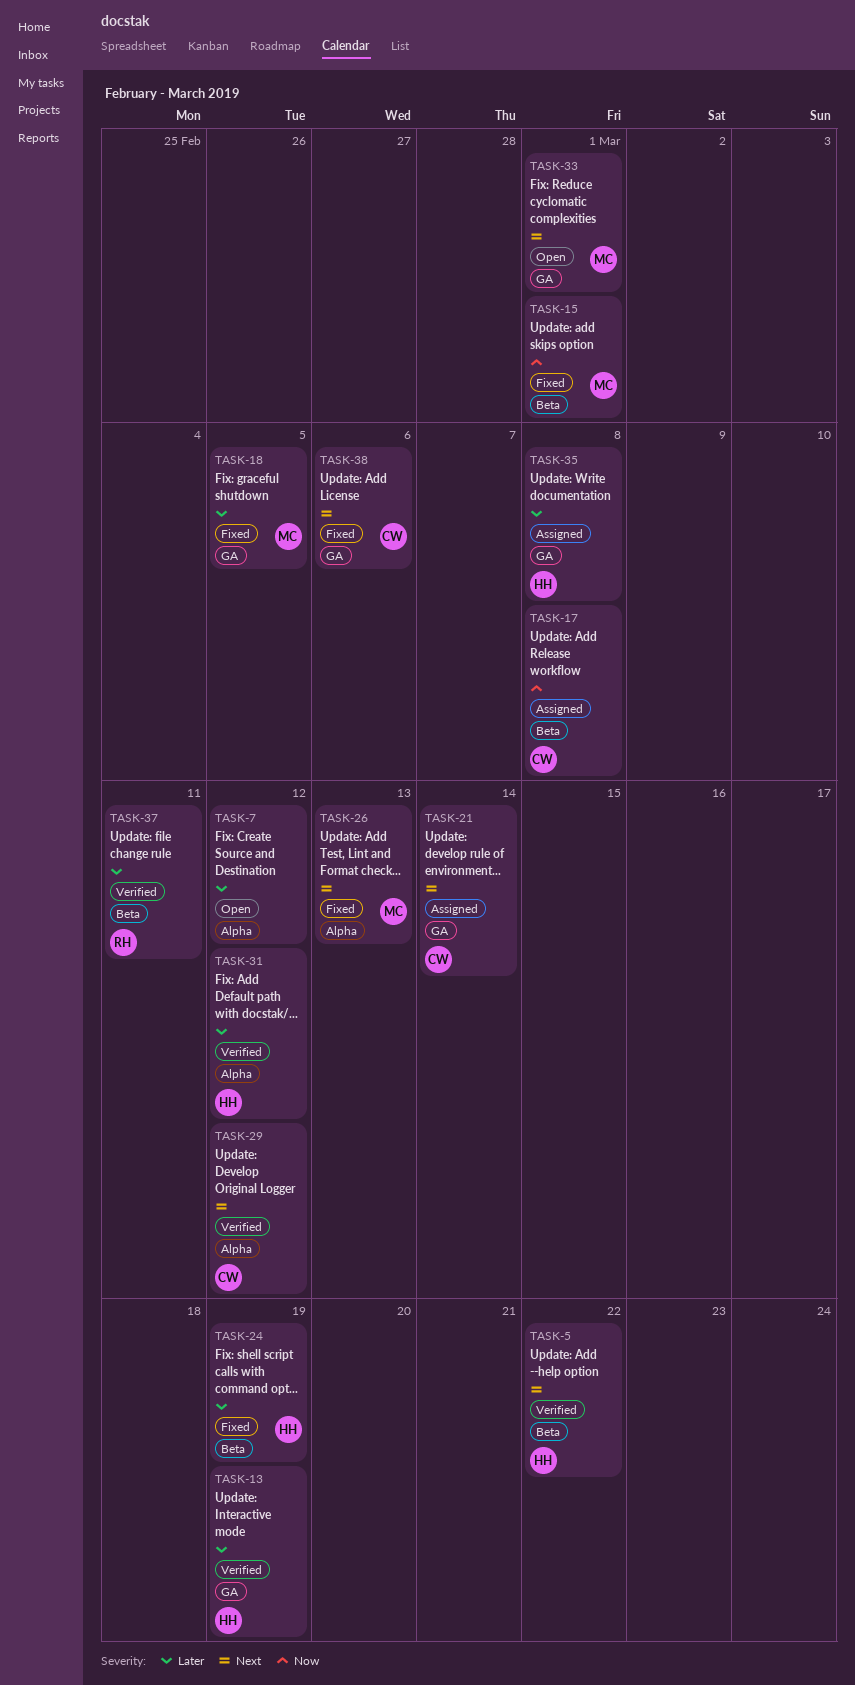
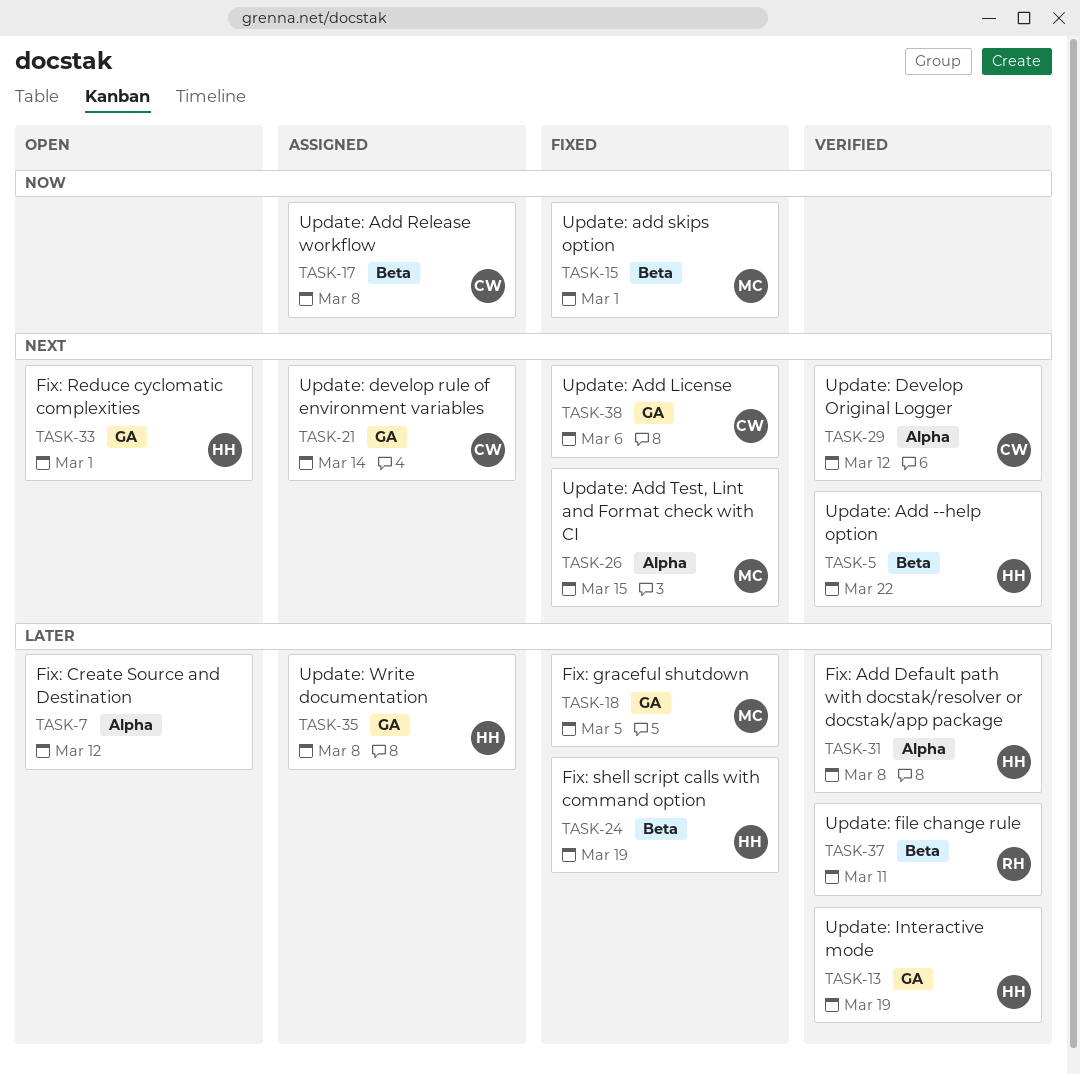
TASK-26, due: Mar 13 -> Mar 15
TASK-31, due: Mar 12 -> Mar 8
TASK-33, owner: MC -> HH

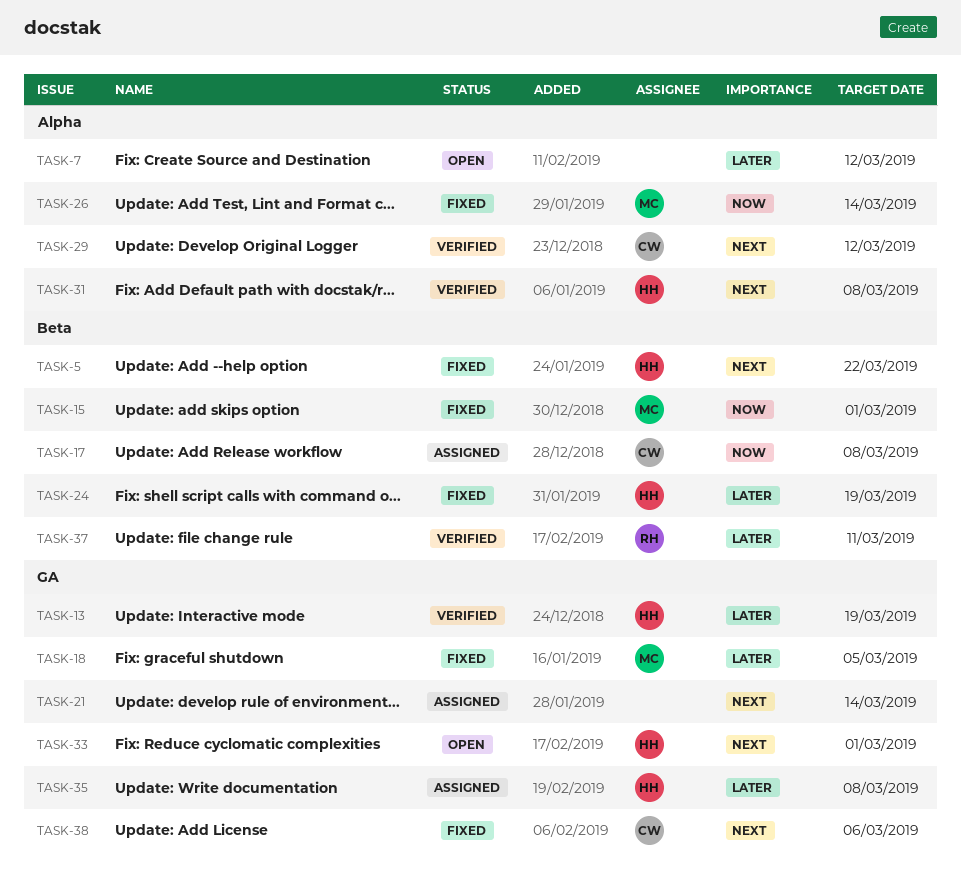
TASK-5, status: Verified -> Fixed
TASK-21, owner: CW -> none
TASK-26, priority: Next -> Now
TASK-26, due: Mar 15 -> Mar 14
TASK-31, priority: Later -> Next

